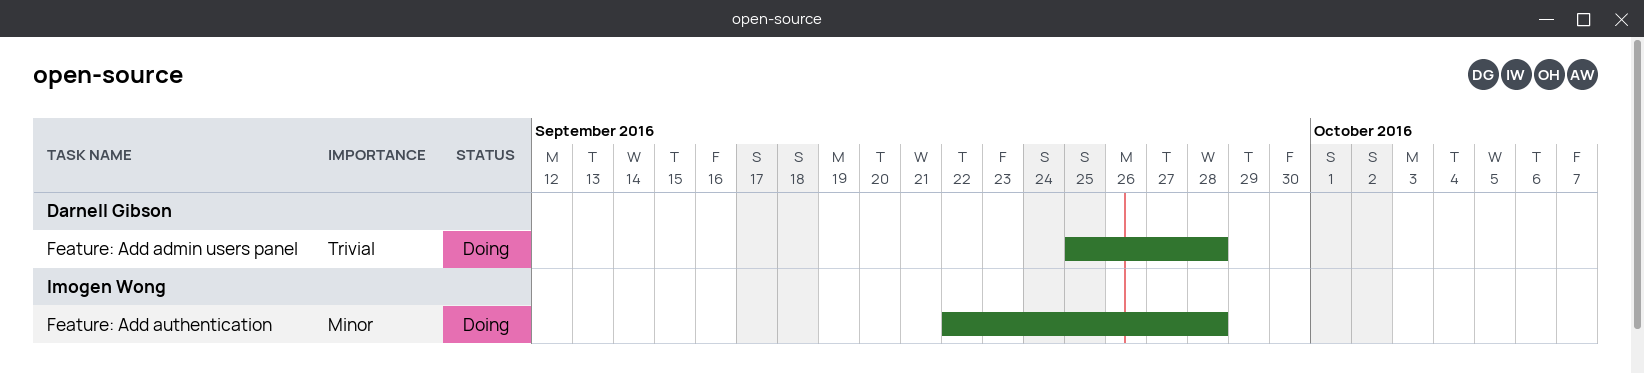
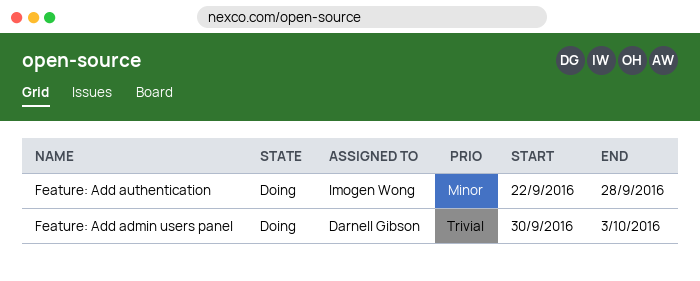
Feature: Add admin users panel, start: Sep 25 -> Sep 30
Feature: Add admin users panel, due: Sep 28 -> Oct 3

